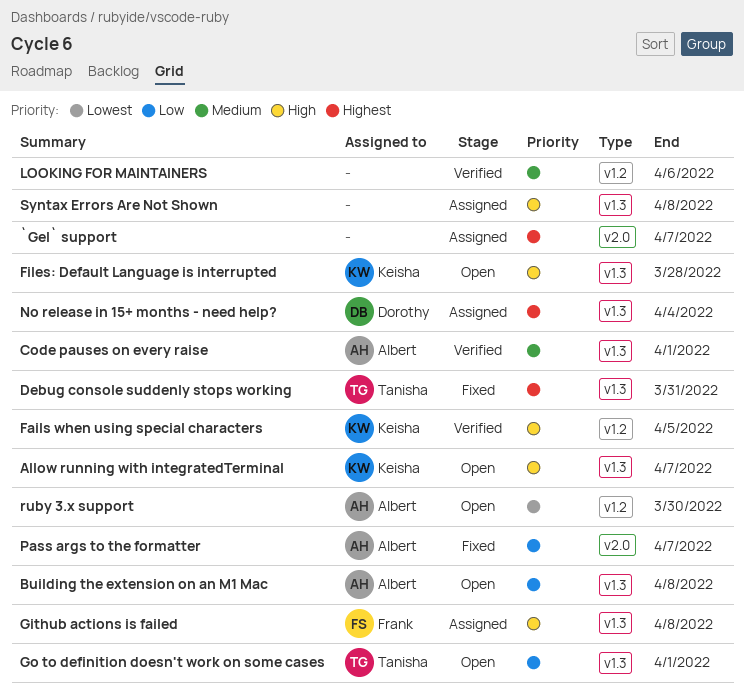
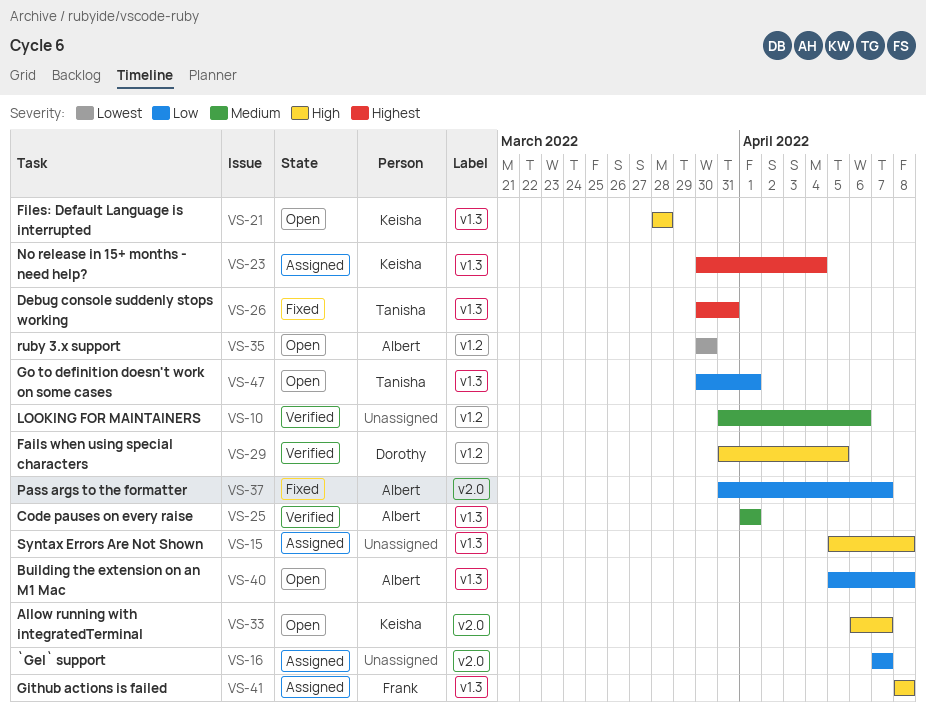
`Gel` support, priority: Highest -> Low
Allow running with integratedTerminal, label: v1.3 -> v2.0
Fails when using special characters, owner: Keisha -> Dorothy
No release in 15+ months - need help?, owner: Dorothy -> Keisha

